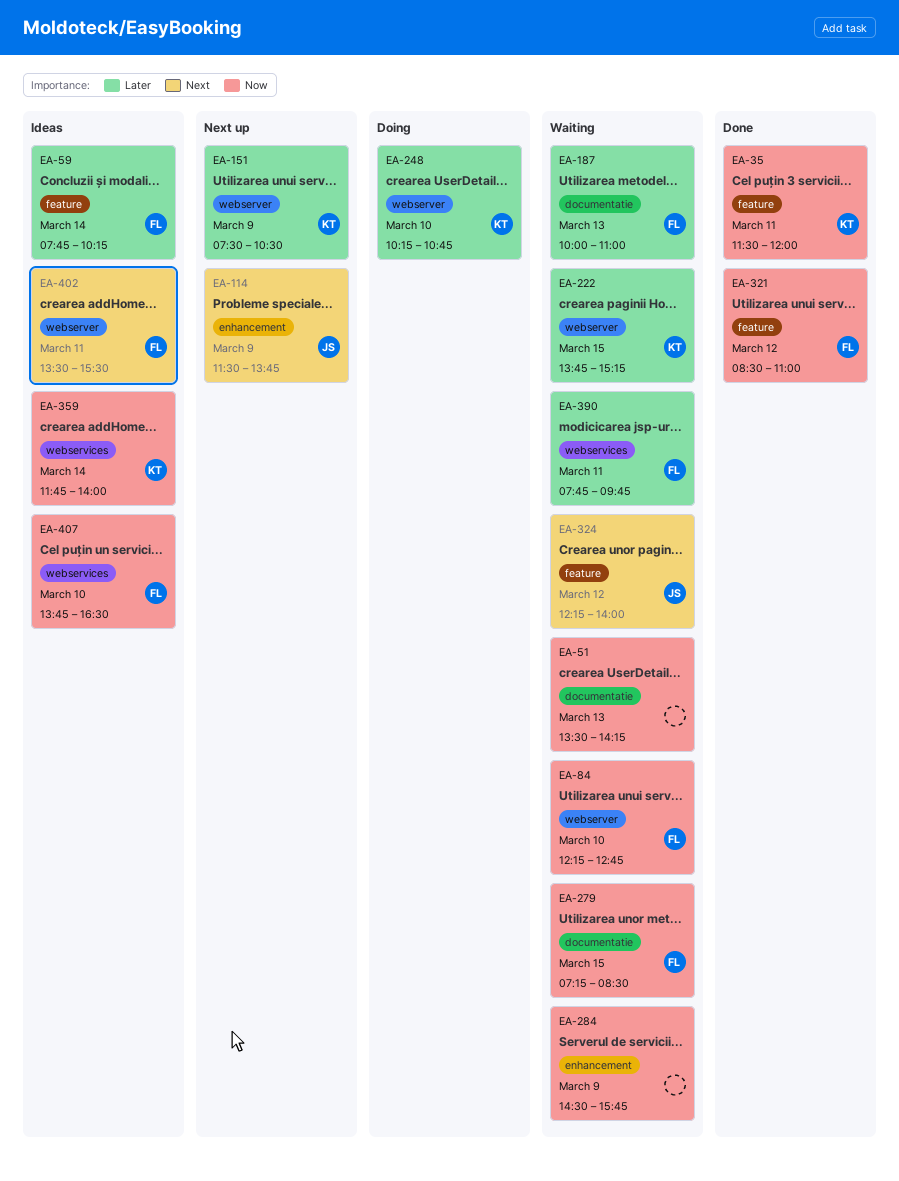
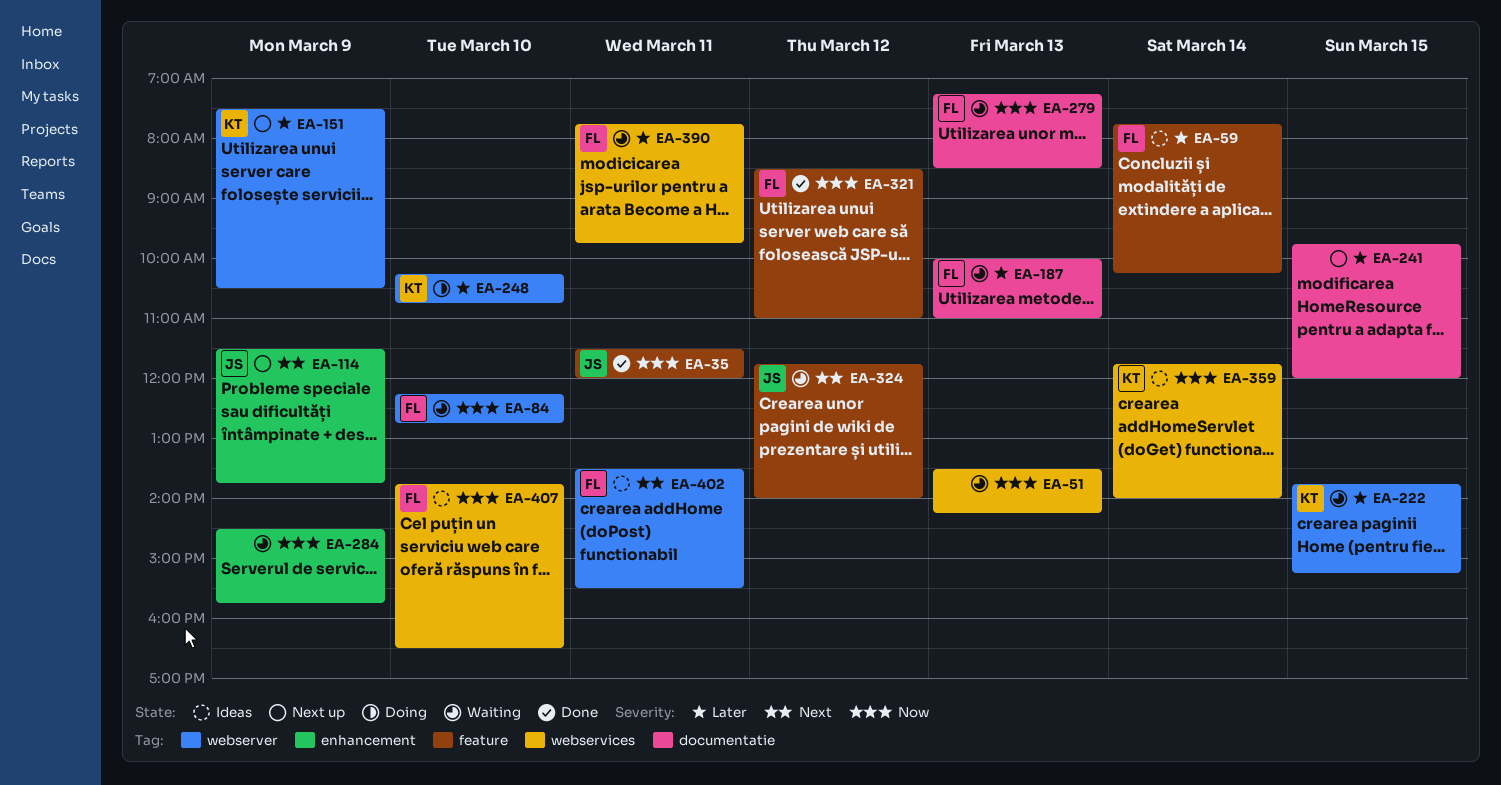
EA-35, owner: KT -> JS
EA-51, label: documentatie -> webservices
EA-241: none -> present
EA-279, day: Mar 15 -> Mar 13
EA-324, begins: 12:15 -> 11:45

